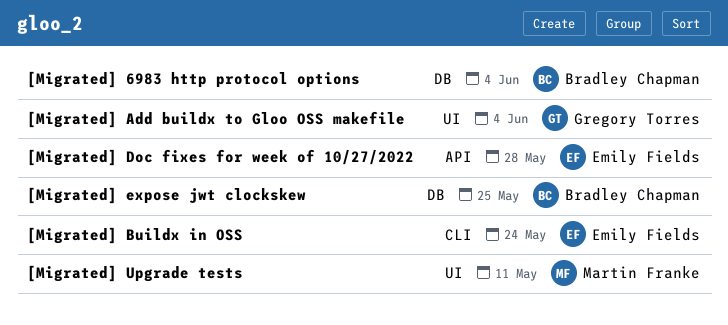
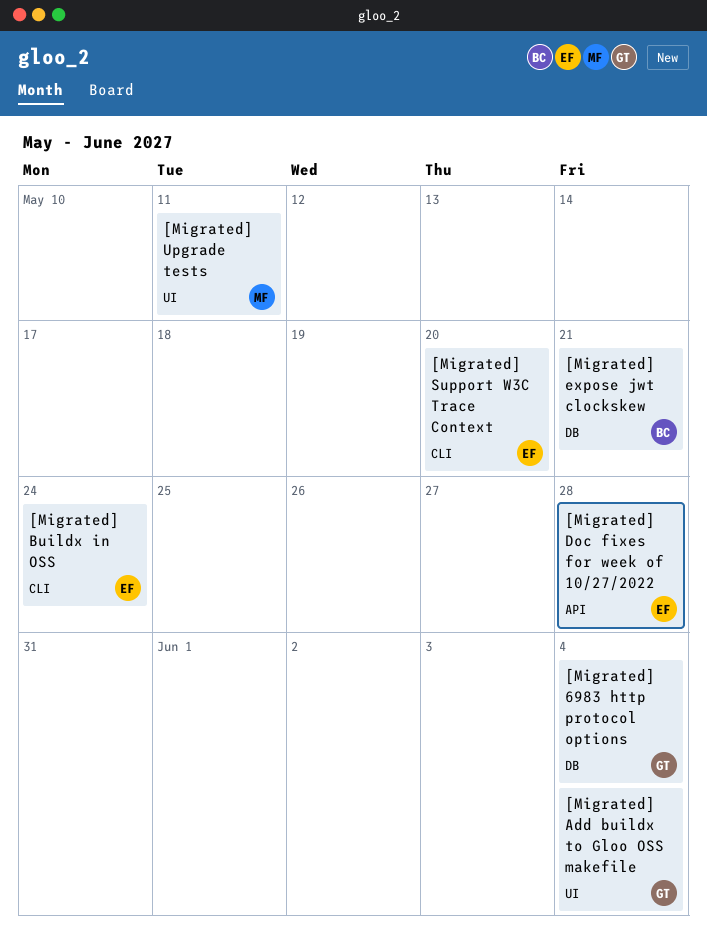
[Migrated] 6983 http protocol options, owner: Bradley Chapman -> Gregory Torres
[Migrated] expose jwt clockskew, due: May 25 -> May 21
[Migrated] Support W3C Trace Context: none -> present

